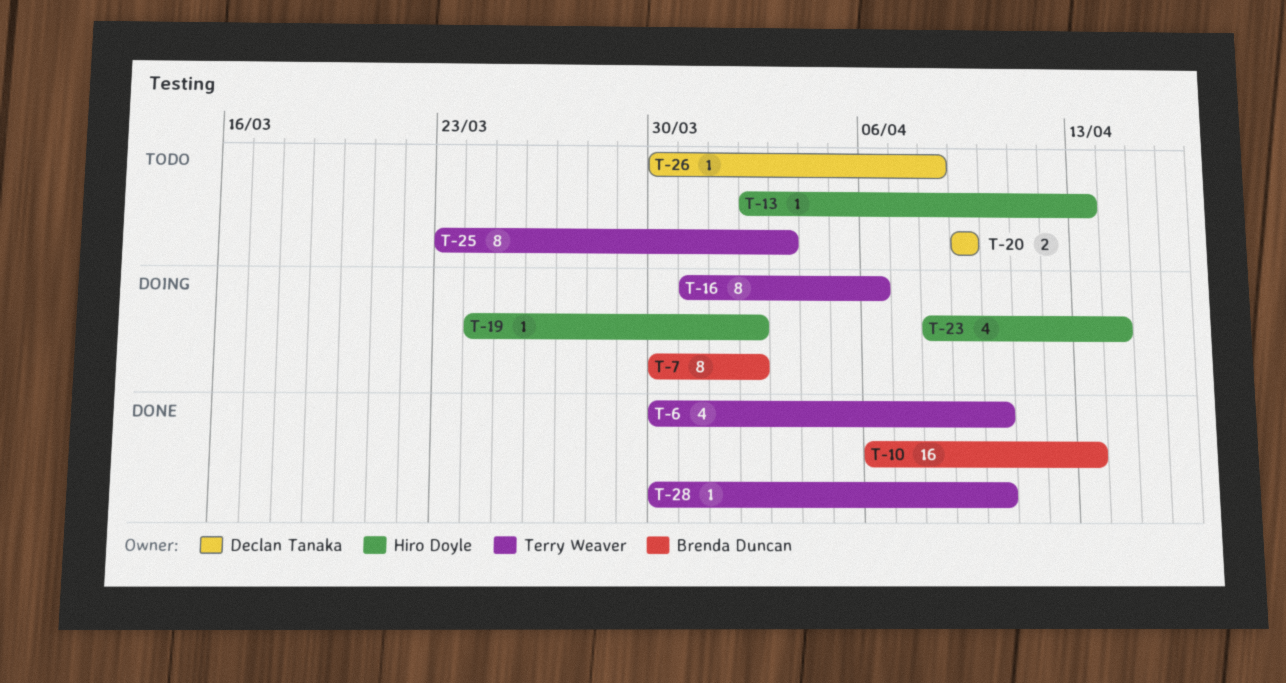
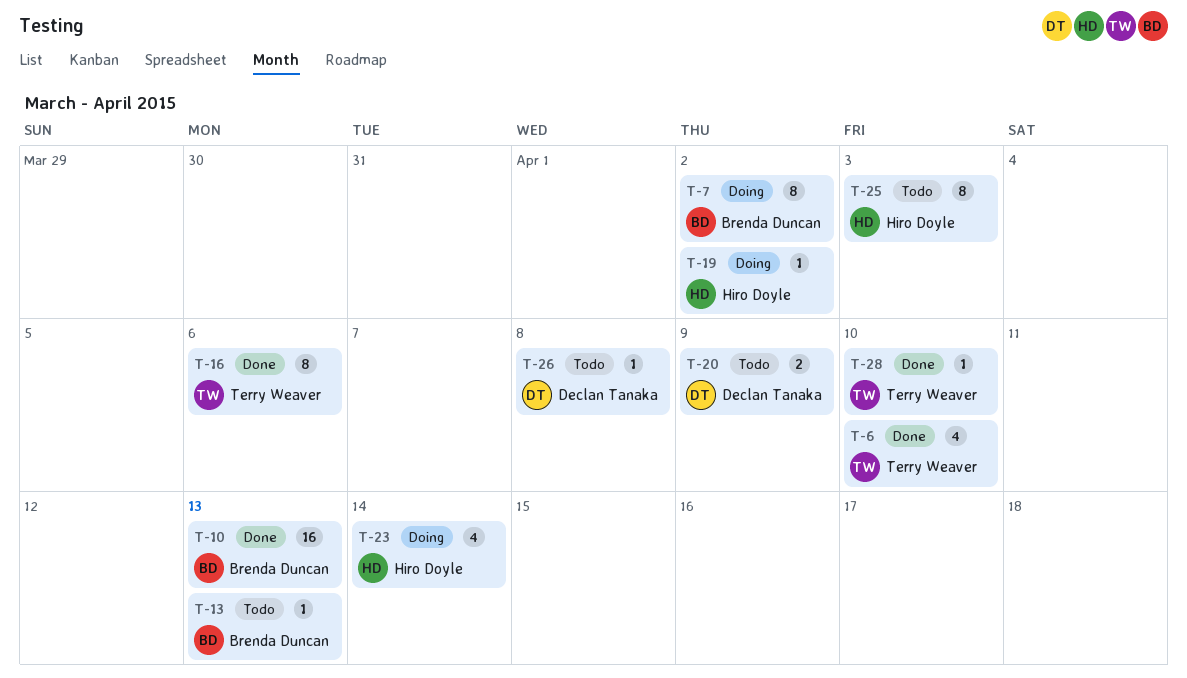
T-13, owner: Hiro Doyle -> Brenda Duncan
T-16, status: Doing -> Done
T-25, owner: Terry Weaver -> Hiro Doyle

